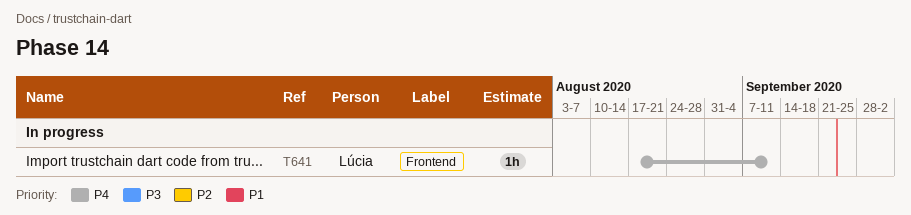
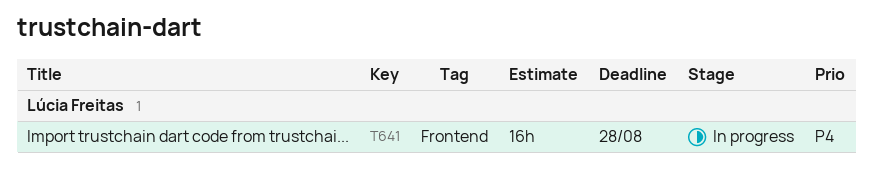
T641, estimate: 1h -> 16h
T641, due: Sep 11 -> Aug 28

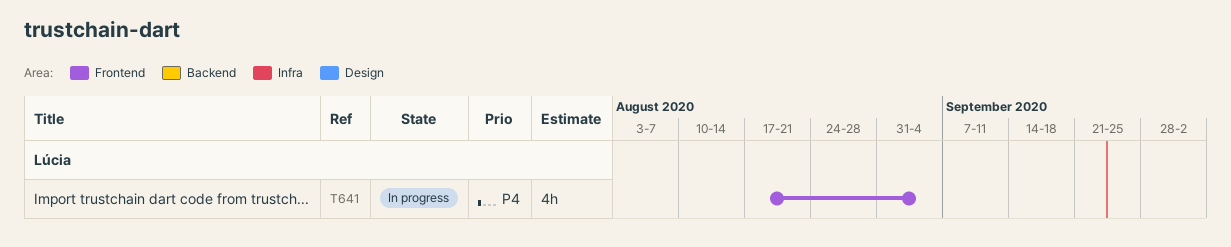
T641, estimate: 16h -> 4h
T641, due: Aug 28 -> Sep 4

